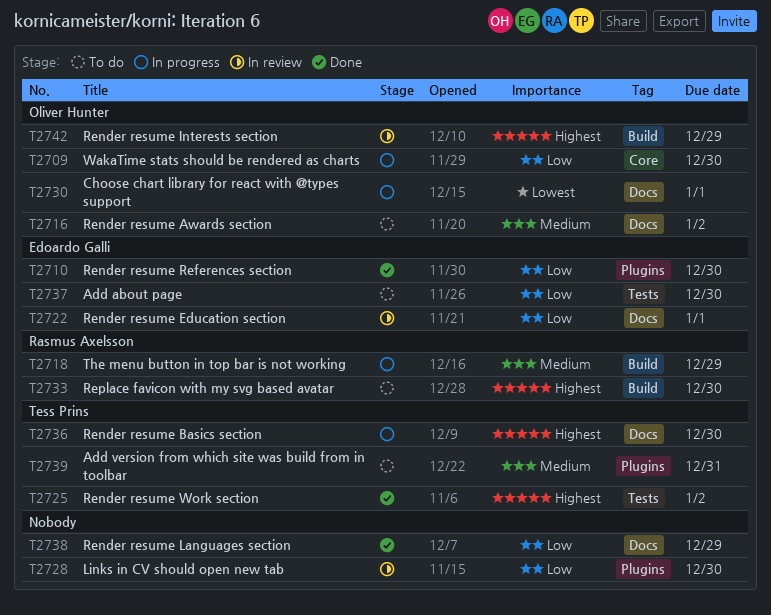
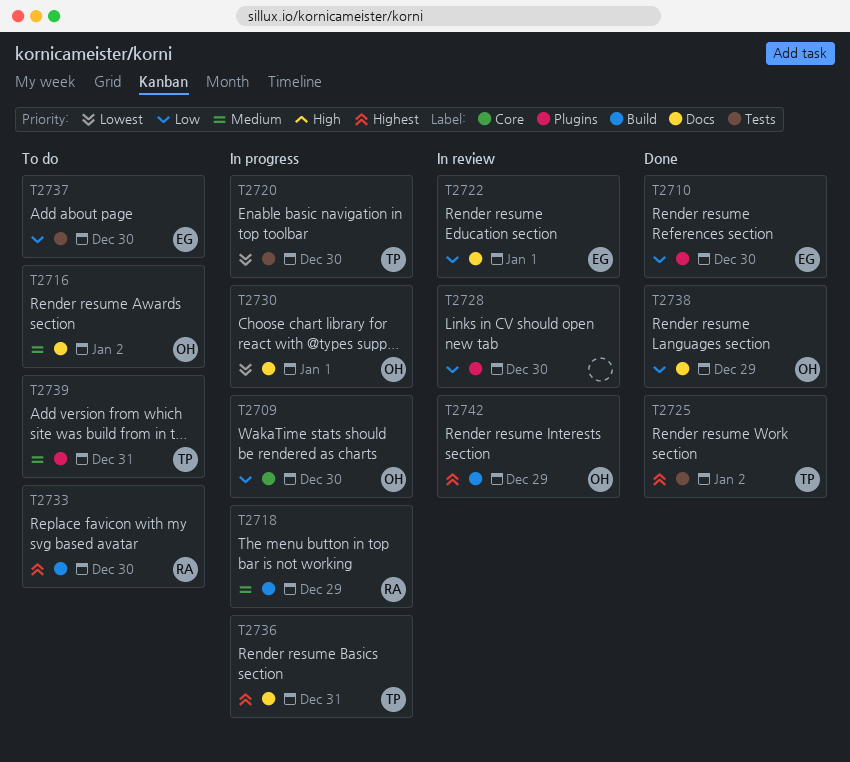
T2720: none -> present
T2736, due: Dec 30 -> Dec 31
T2738, owner: none -> Oliver Hunter

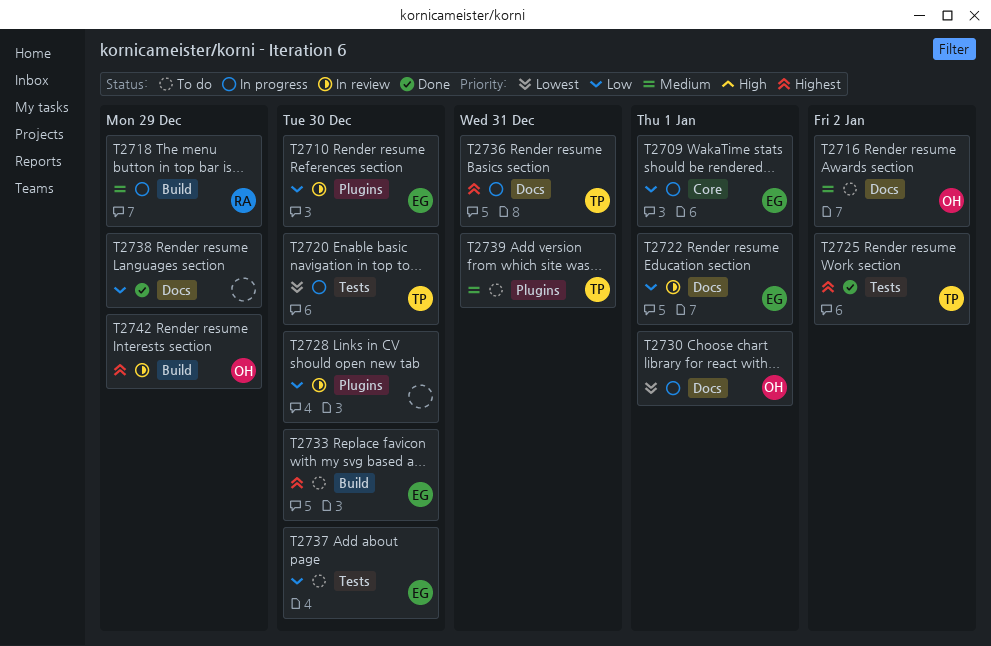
T2709, owner: OH -> EG
T2709, due: Dec 30 -> Jan 1
T2710, status: Done -> In review
T2733, owner: RA -> EG
T2738, owner: OH -> none

